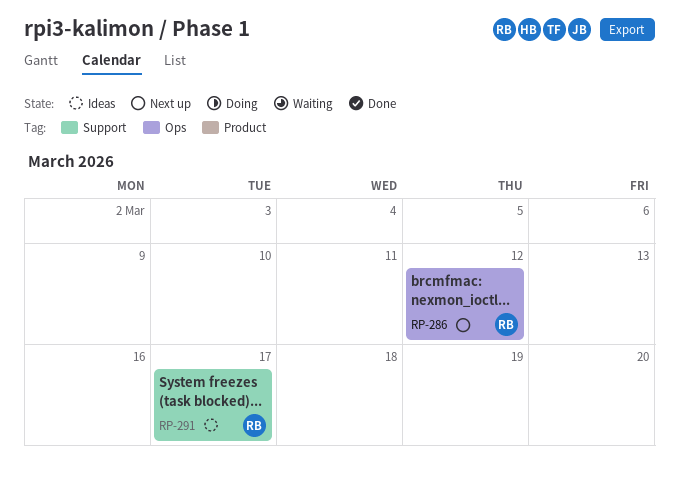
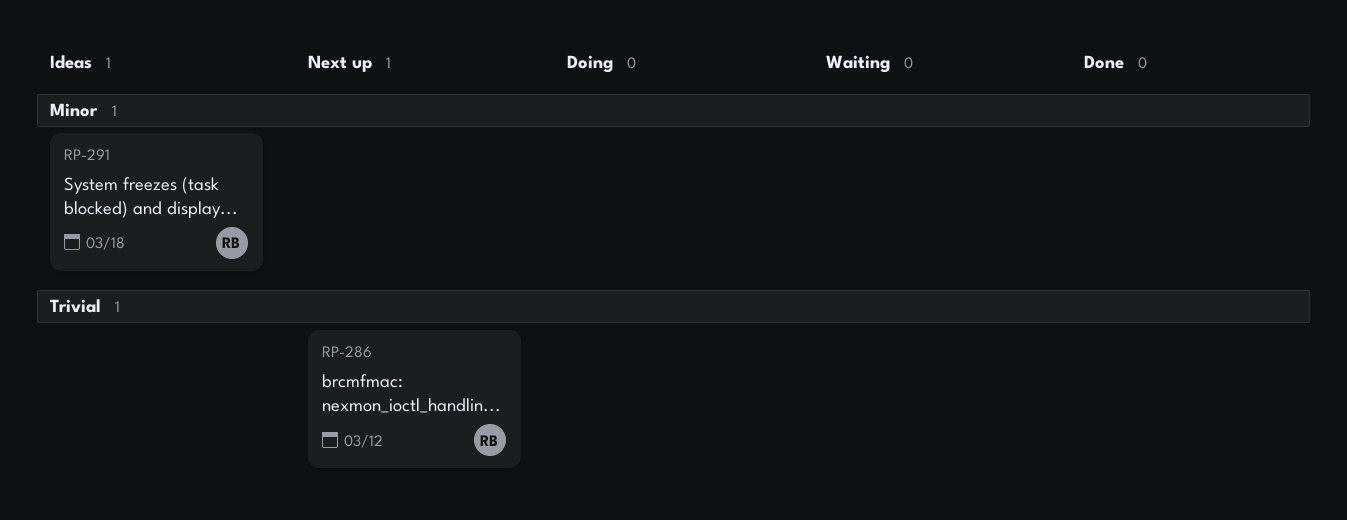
RP-291, due: Mar 17 -> Mar 18

